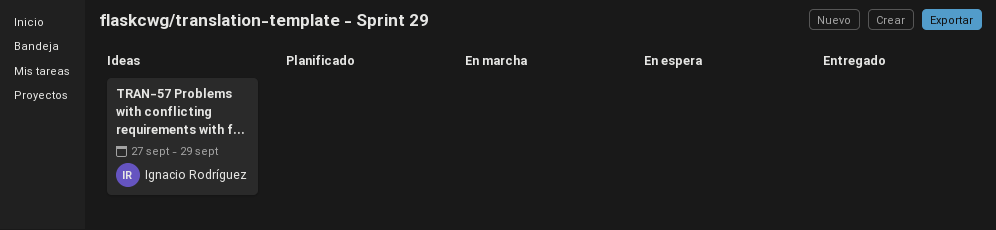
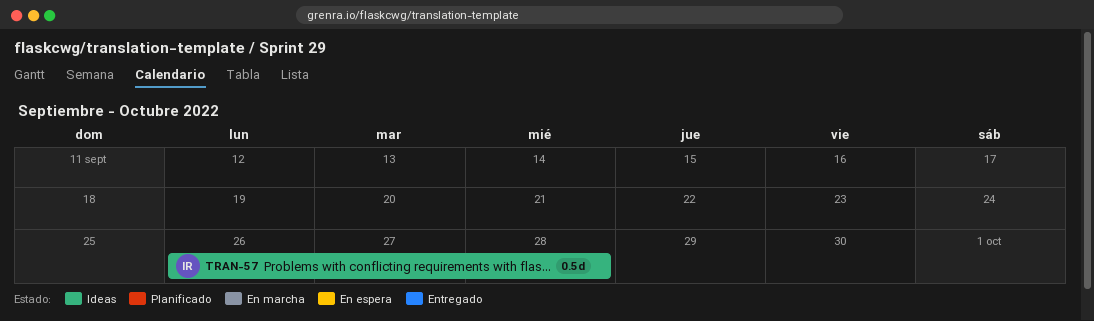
TRAN-57, start: Sep 27 -> Sep 26
TRAN-57, due: Sep 29 -> Sep 28

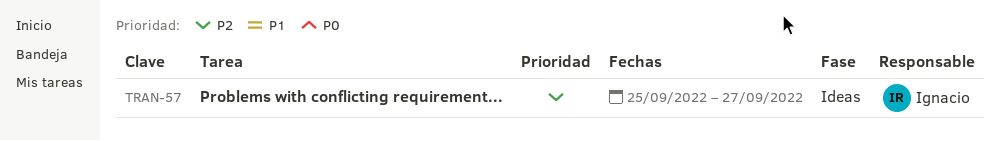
TRAN-57, start: Sep 26 -> Sep 25
TRAN-57, due: Sep 28 -> Sep 27

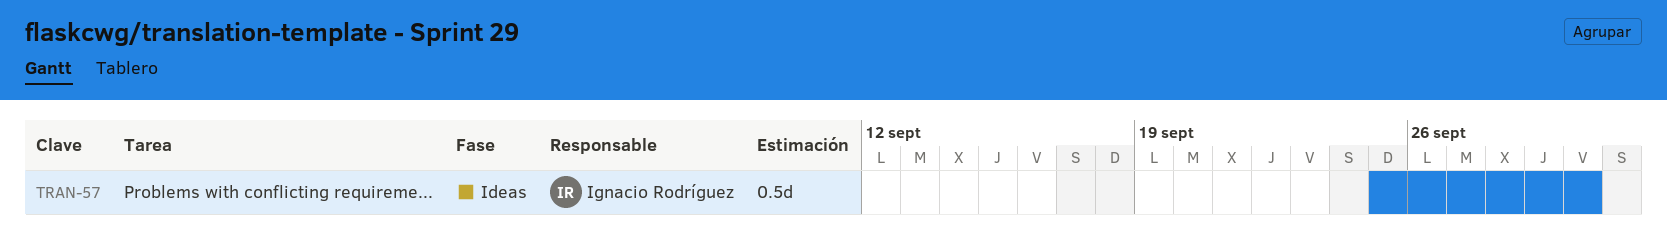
TRAN-57, due: Sep 27 -> Sep 30

